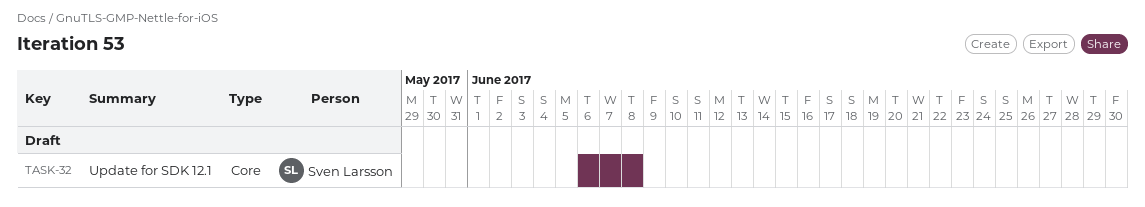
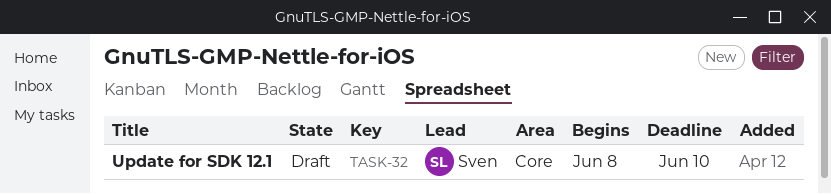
TASK-32, start: Jun 6 -> Jun 8
TASK-32, due: Jun 8 -> Jun 10

